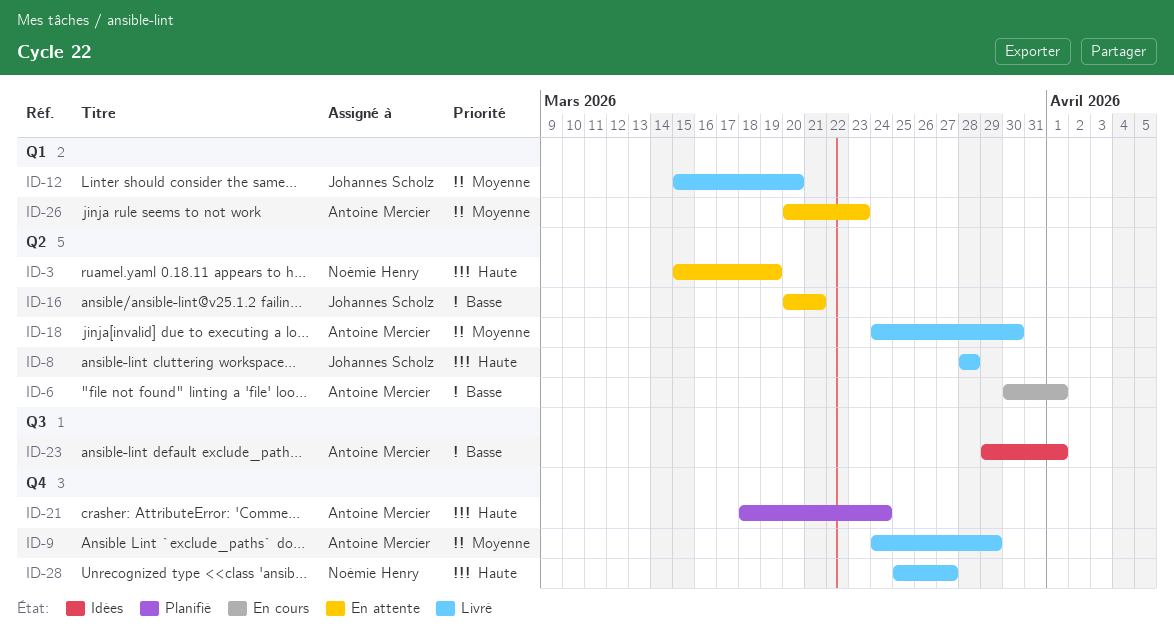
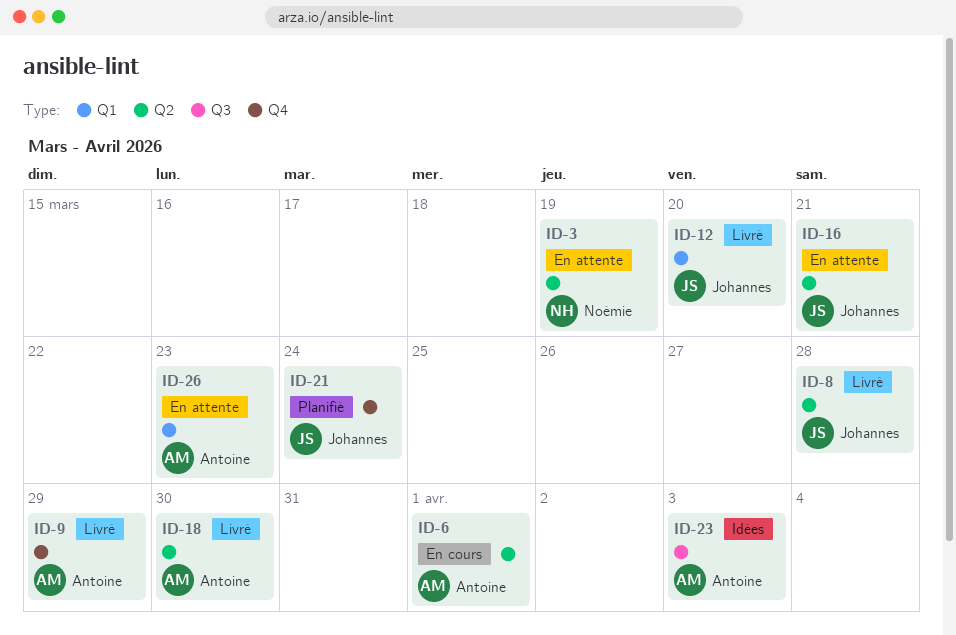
ID-21, owner: Antoine Mercier -> Johannes Scholz
ID-23, due: Apr 1 -> Apr 3
ID-28: present -> none

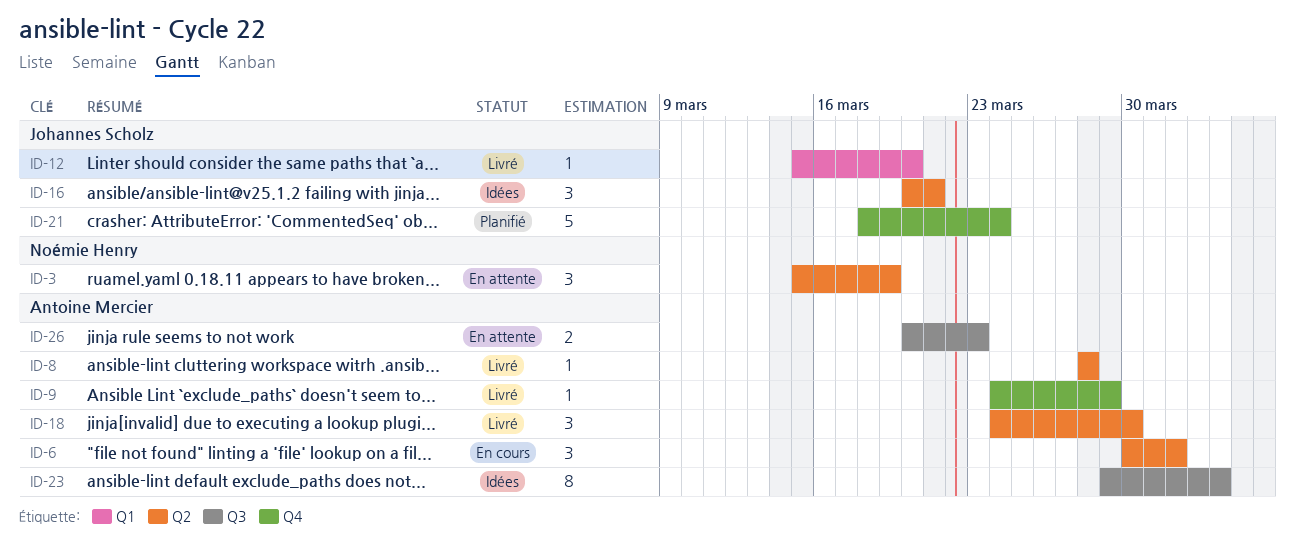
ID-8, owner: Johannes Scholz -> Antoine Mercier
ID-16, status: En attente -> Idées
ID-26, label: Q1 -> Q3

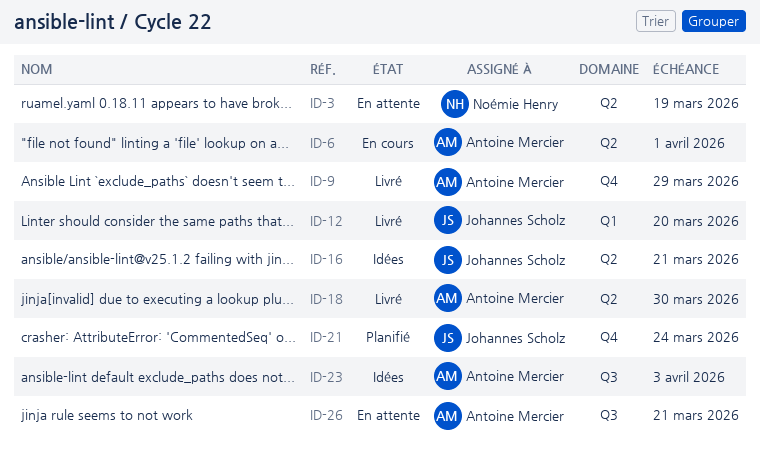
ID-8: present -> none
ID-26, due: Mar 23 -> Mar 21

